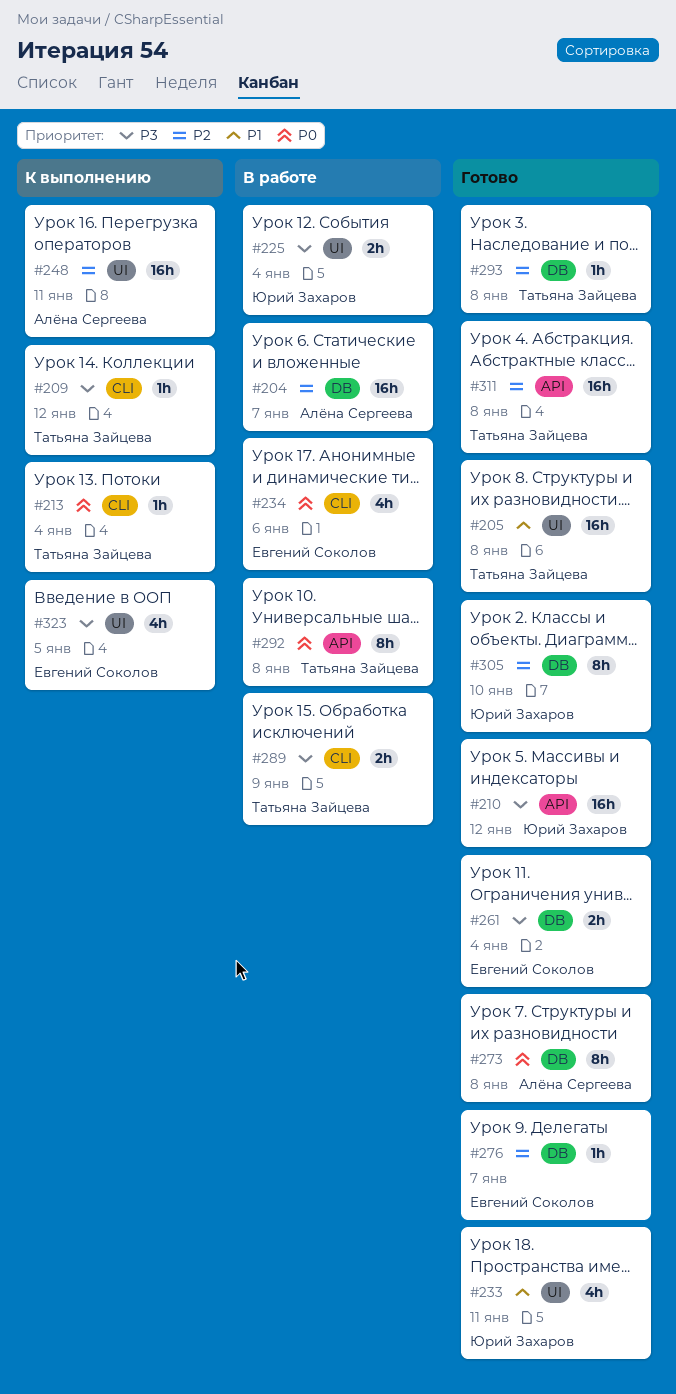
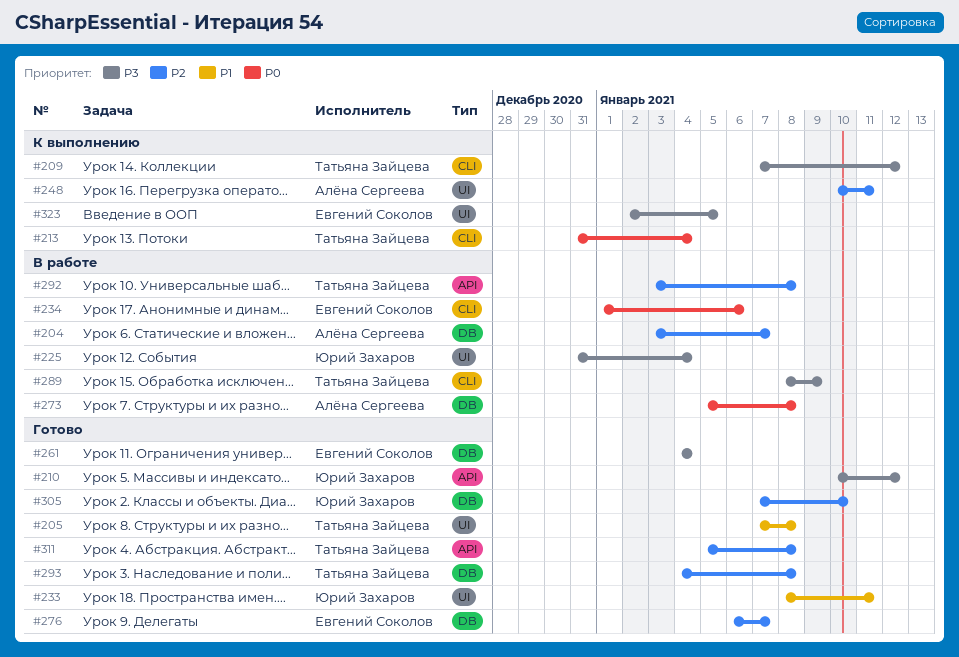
#273, status: Готово -> В работе
#292, priority: P0 -> P2

